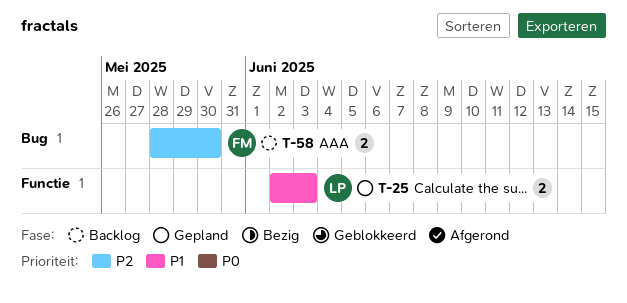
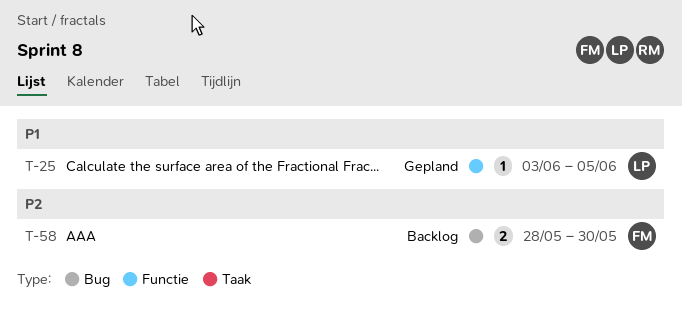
T-25, estimate: 2 -> 1
T-25, start: Jun 2 -> Jun 3
T-25, due: Jun 3 -> Jun 5

